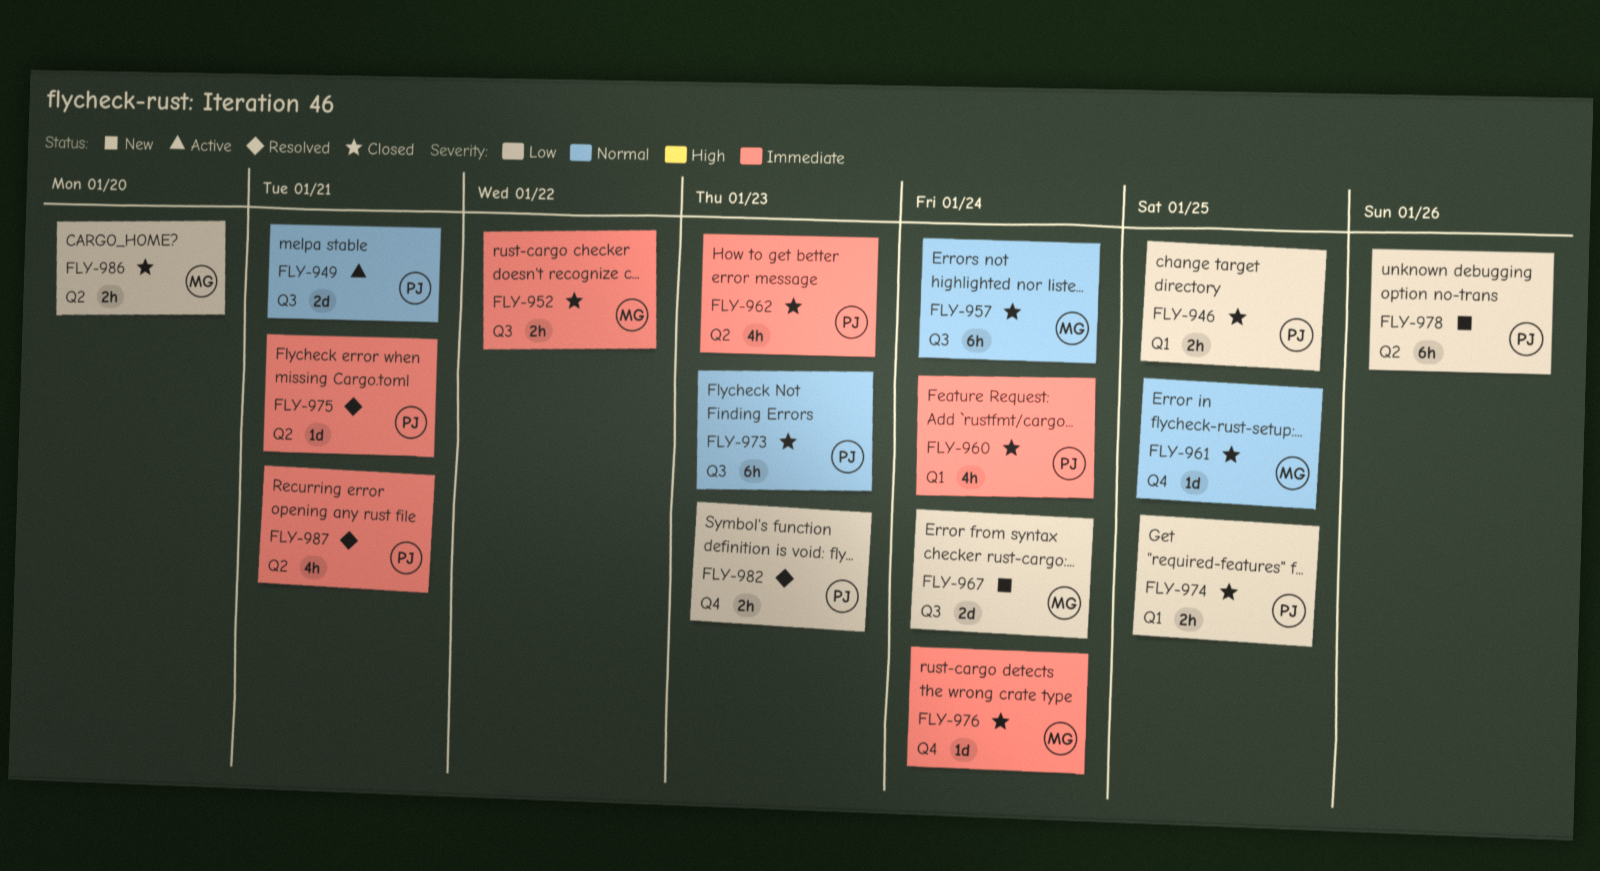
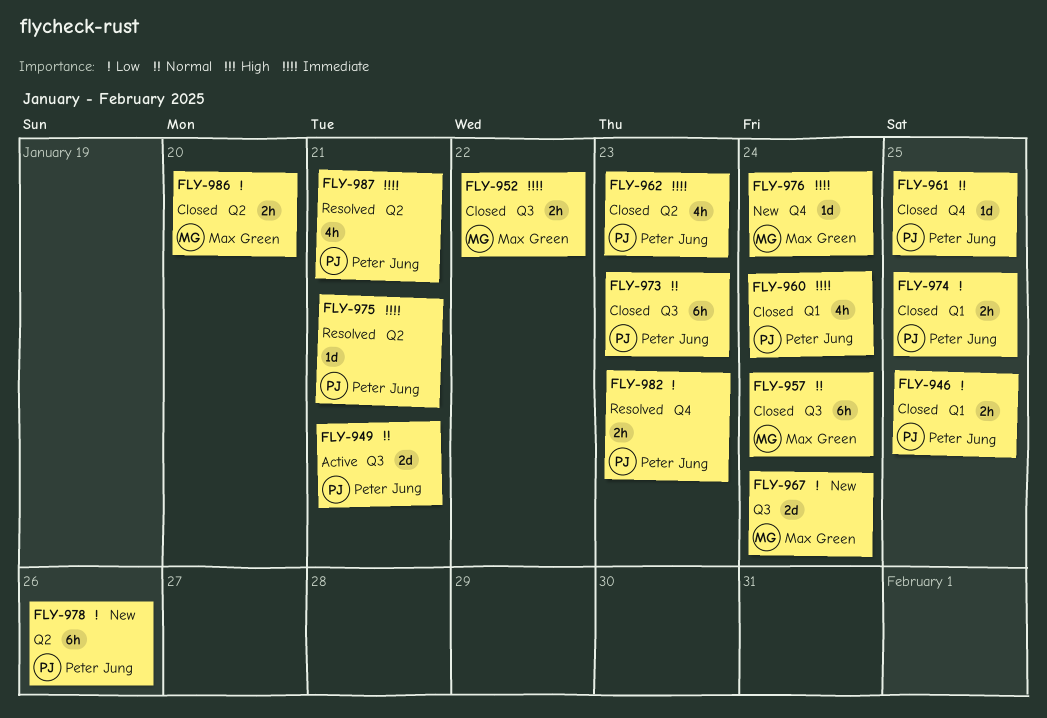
FLY-961, owner: Max Green -> Peter Jung
FLY-976, status: Closed -> New

